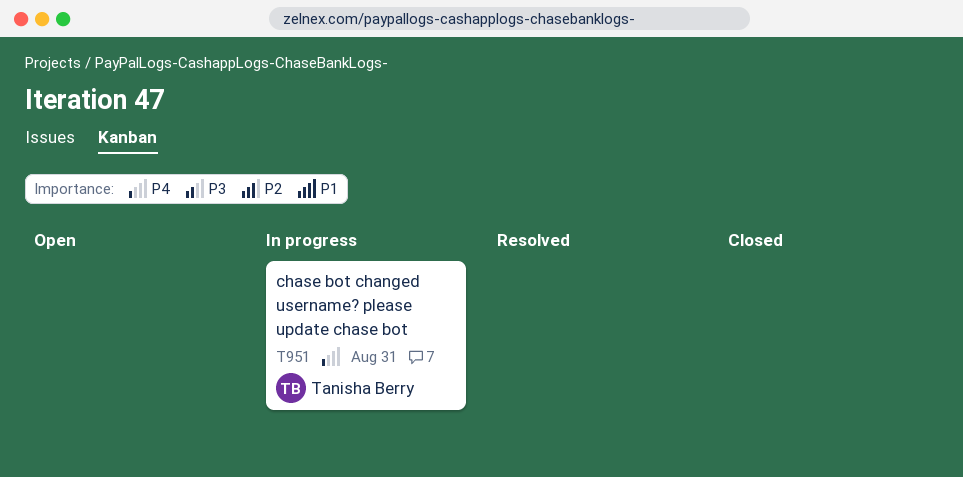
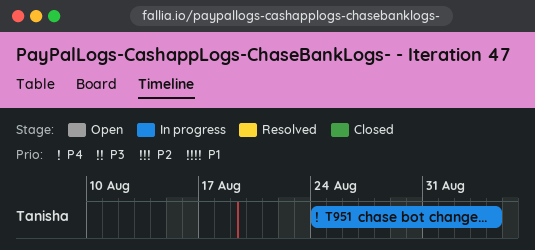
T951, due: Aug 31 -> Sep 4

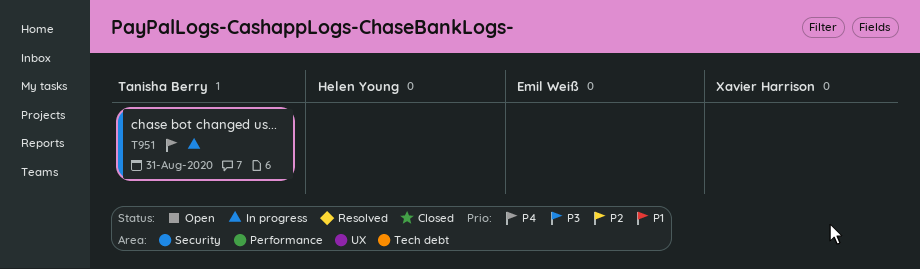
T951, due: Sep 4 -> Aug 31

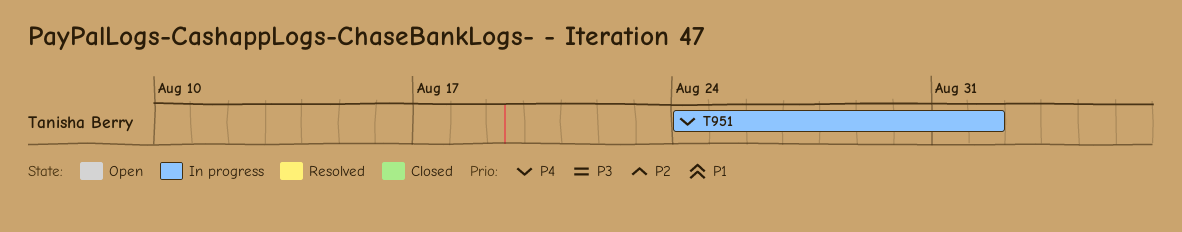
T951, due: Aug 31 -> Sep 1

